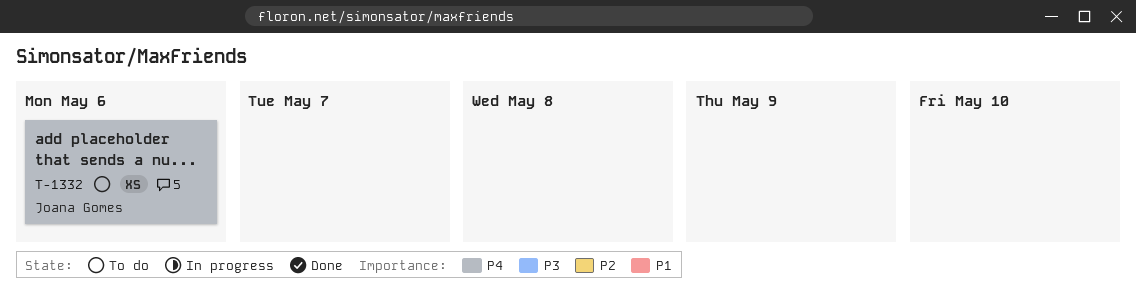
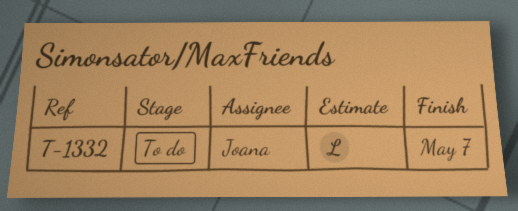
T-1332, estimate: XS -> L
T-1332, due: May 6 -> May 7

